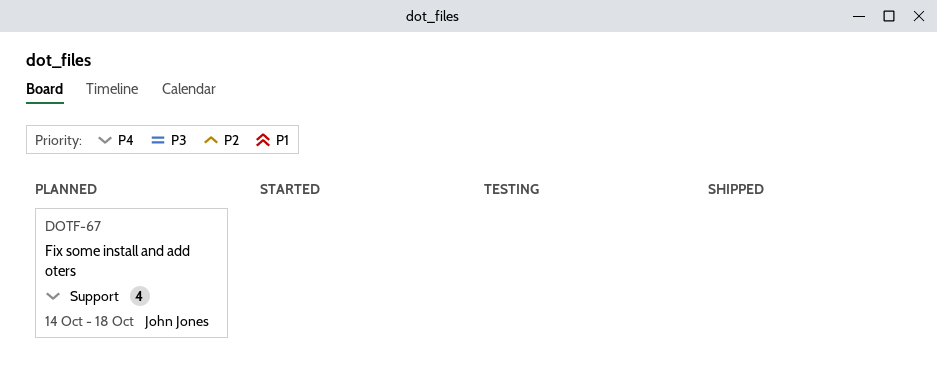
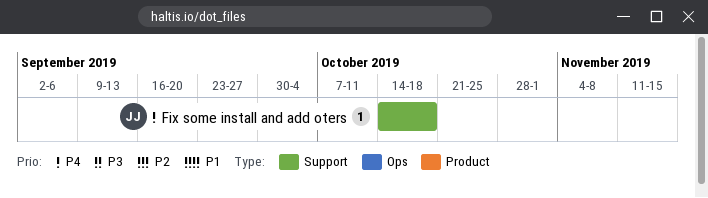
Fix some install and add oters, estimate: 4 -> 1

